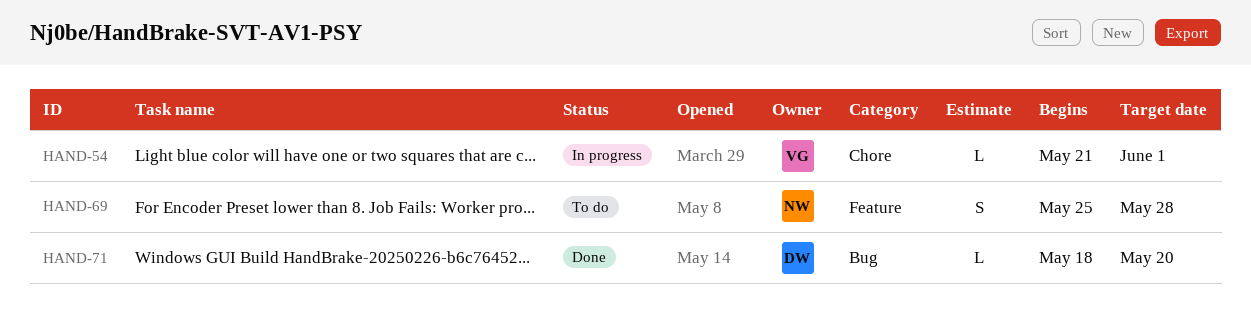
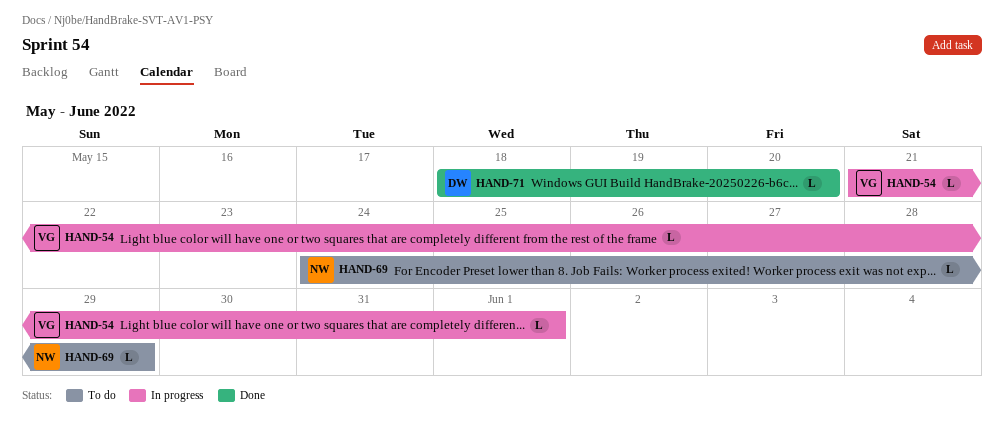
HAND-69, estimate: S -> L
HAND-69, start: May 25 -> May 24
HAND-69, due: May 28 -> May 29

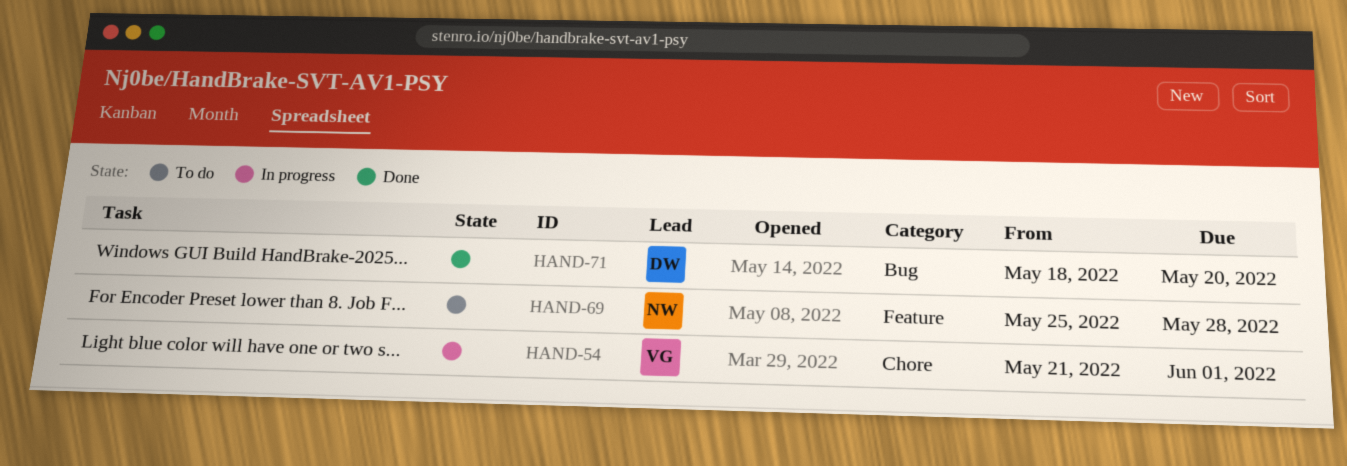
HAND-69, start: May 24 -> May 25
HAND-69, due: May 29 -> May 28

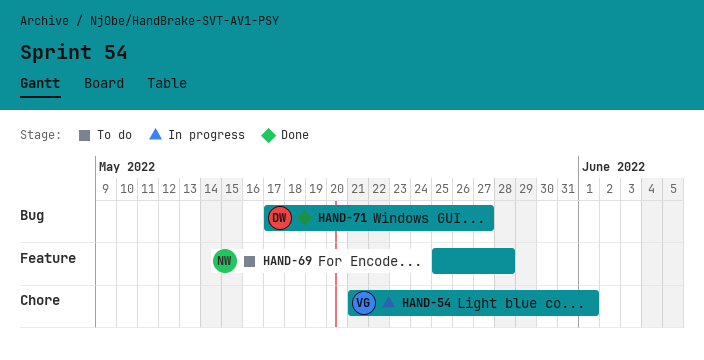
HAND-71, start: May 18 -> May 17
HAND-71, due: May 20 -> May 27

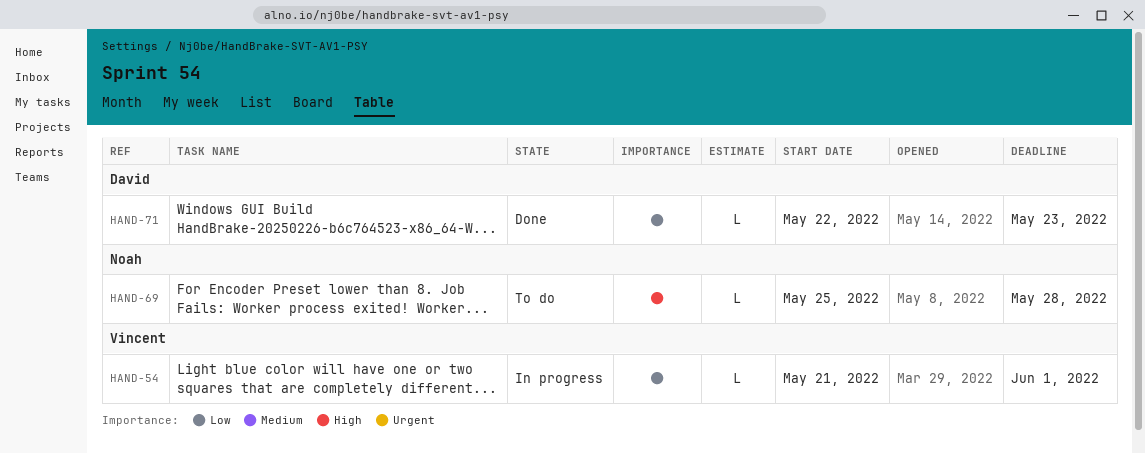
HAND-71, start: May 17 -> May 22
HAND-71, due: May 27 -> May 23

